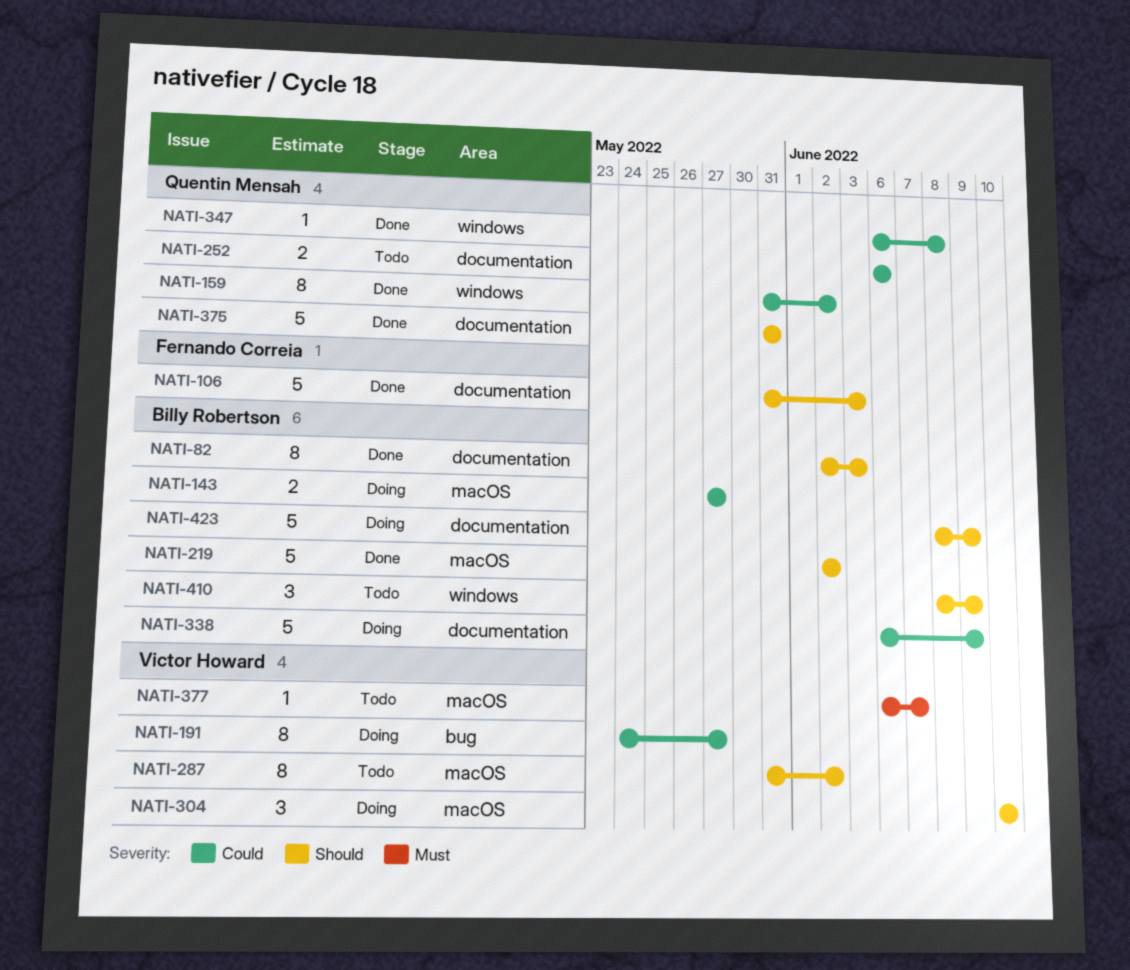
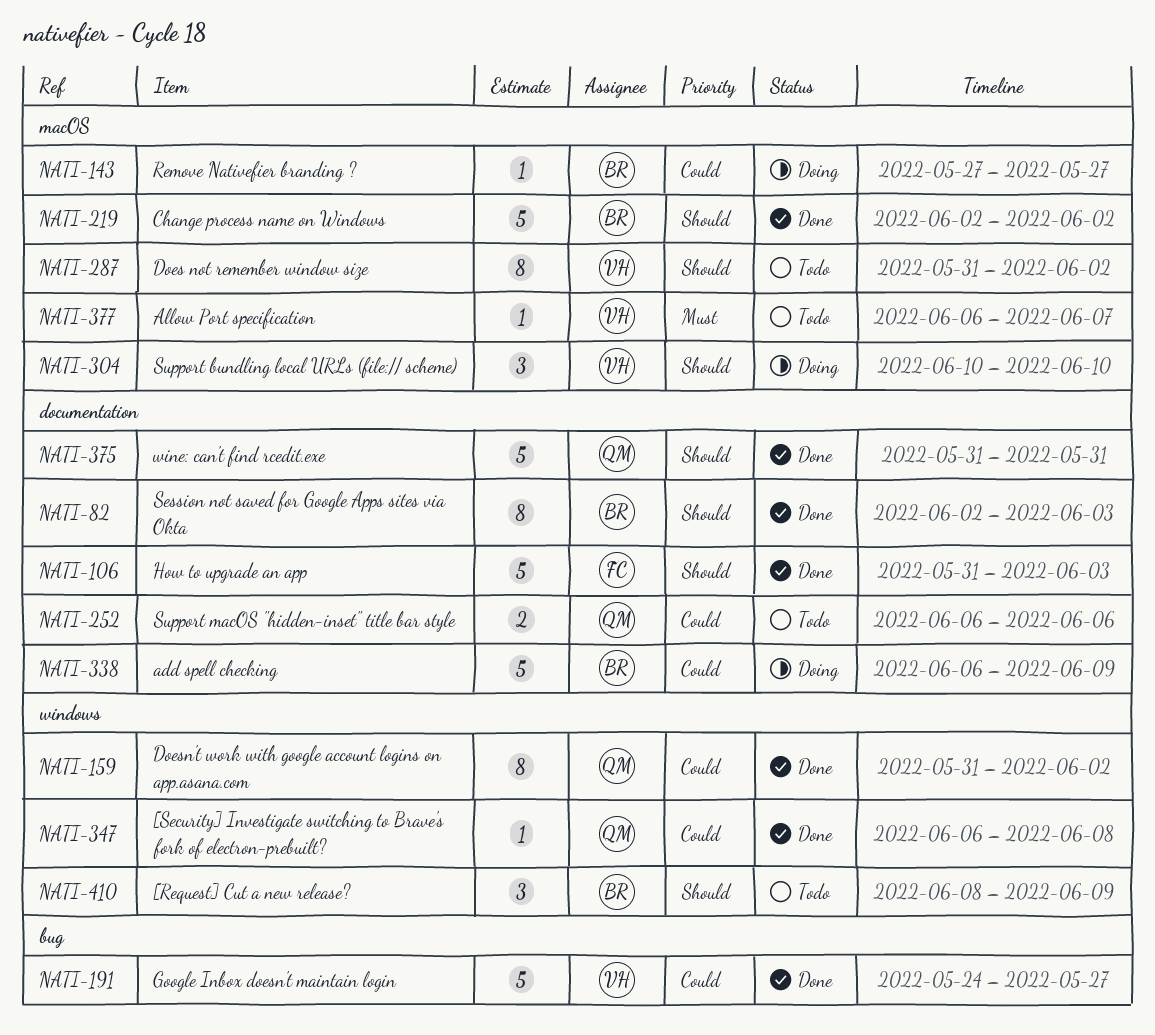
NATI-143, estimate: 2 -> 1
NATI-191, status: Doing -> Done
NATI-191, estimate: 8 -> 5
NATI-423: present -> none

